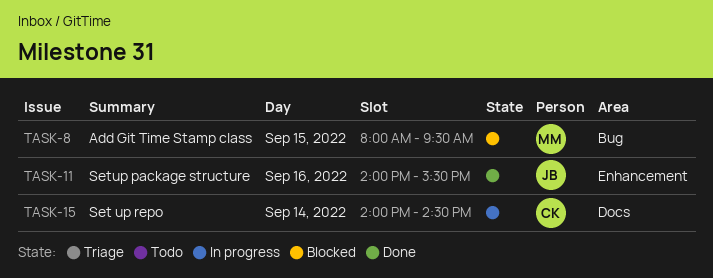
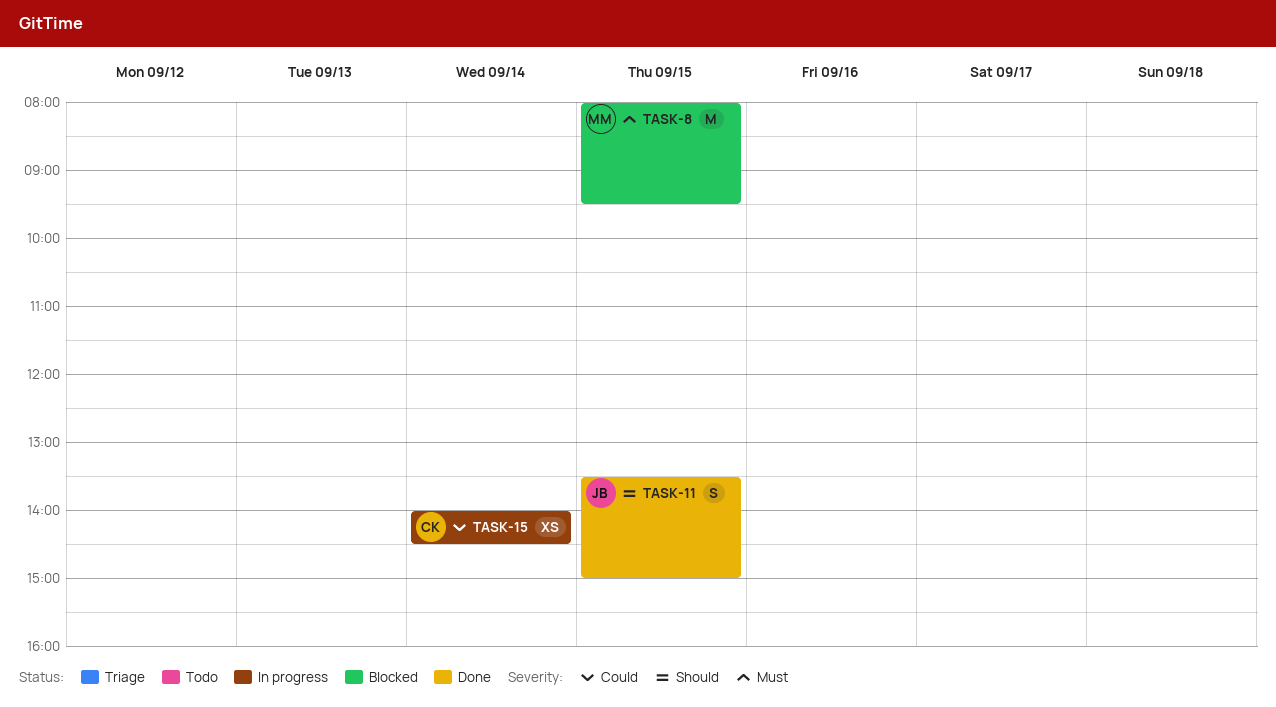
TASK-11, day: Sep 16 -> Sep 15
TASK-11, begins: 14:00 -> 13:30
TASK-11, ends: 15:30 -> 15:00

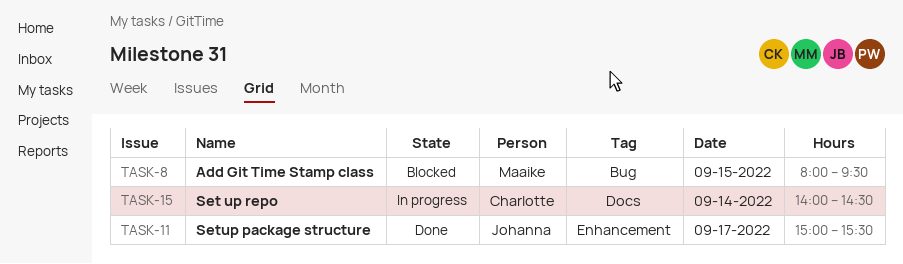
TASK-11, day: Sep 15 -> Sep 17
TASK-11, begins: 13:30 -> 15:00
TASK-11, ends: 15:00 -> 15:30

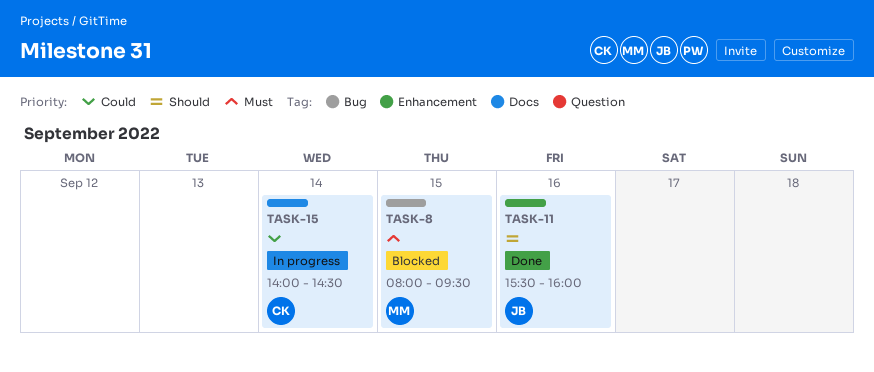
TASK-11, day: Sep 17 -> Sep 16
TASK-11, begins: 15:00 -> 15:30
TASK-11, ends: 15:30 -> 16:00

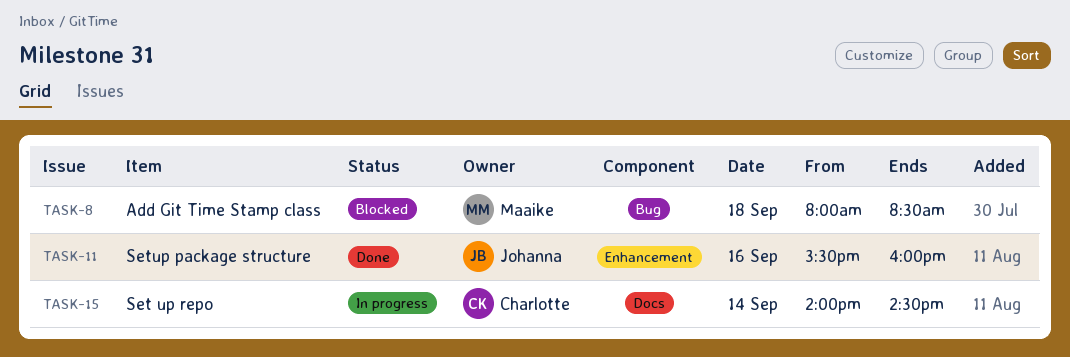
TASK-8, day: Sep 15 -> Sep 18
TASK-8, ends: 09:30 -> 08:30

